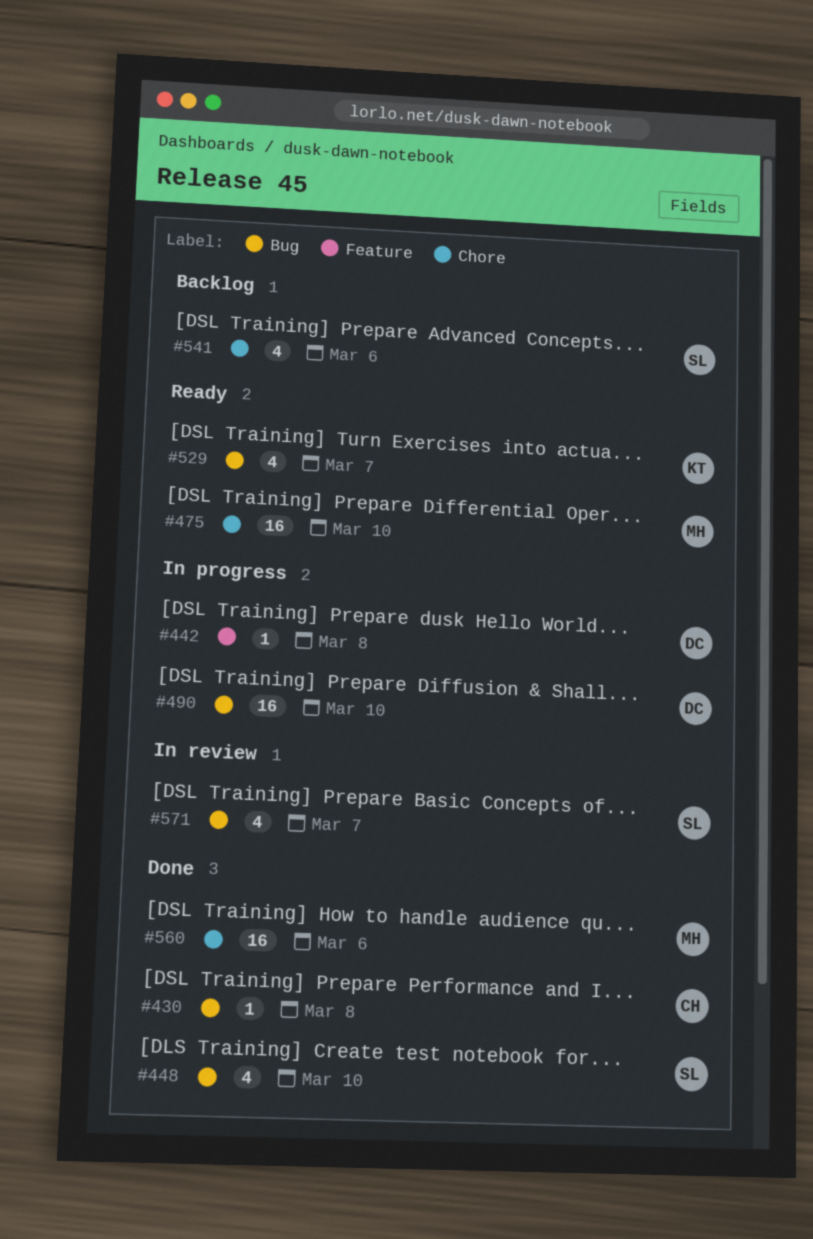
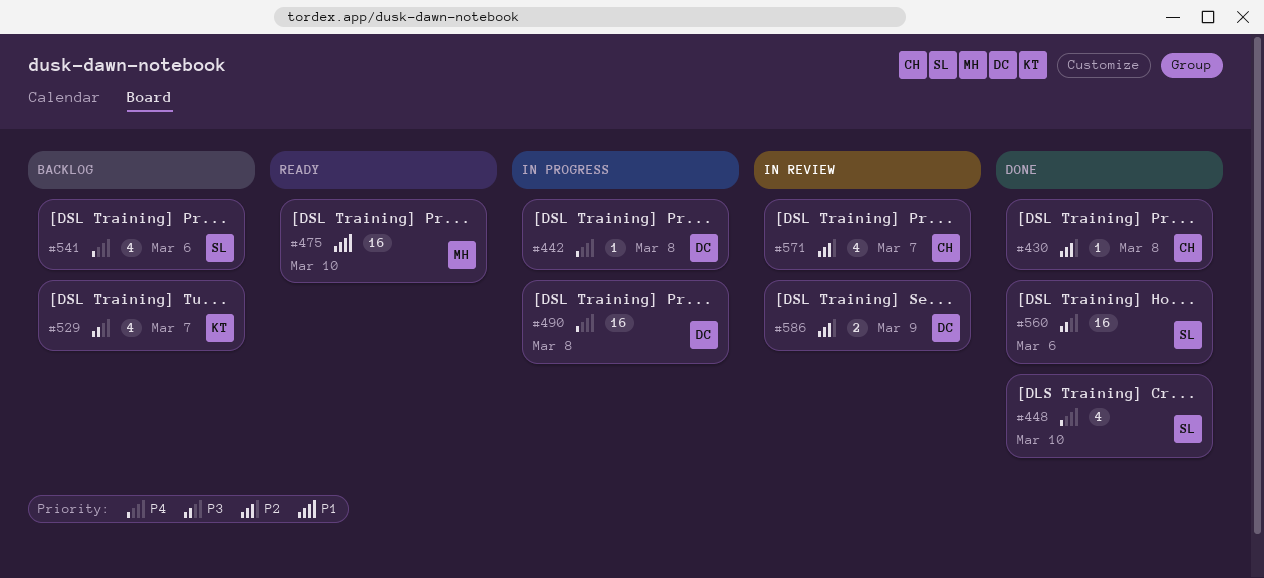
#490, due: Mar 10 -> Mar 8
#529, status: Ready -> Backlog
#560, owner: MH -> SL
#571, owner: SL -> CH
#586: none -> present

